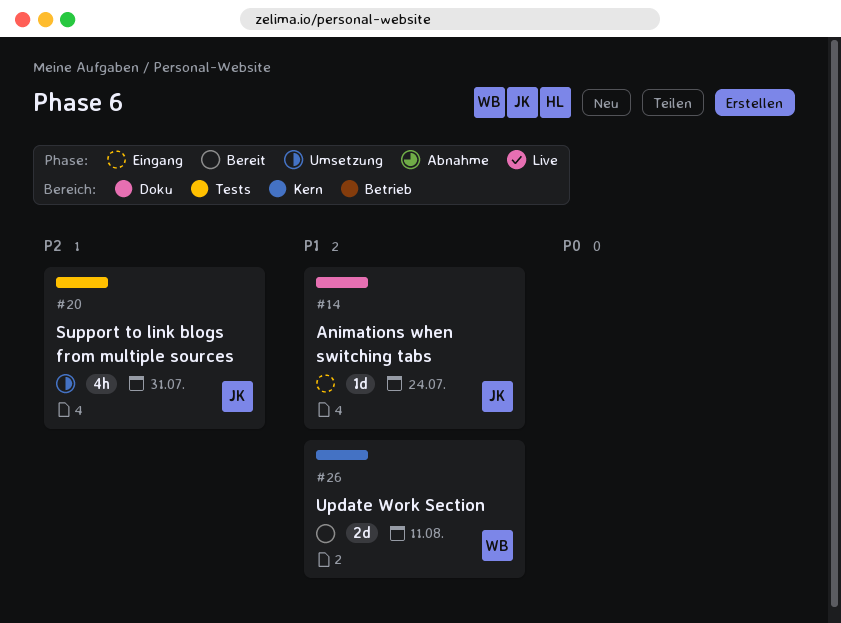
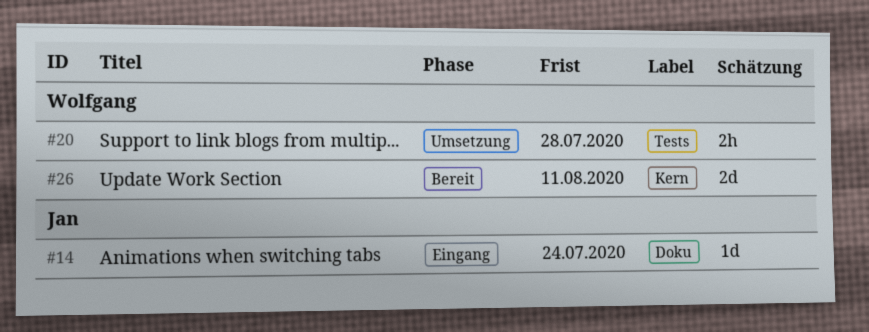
#20, owner: Jan -> Wolfgang
#20, estimate: 4h -> 2h
#20, due: Jul 31 -> Jul 28

